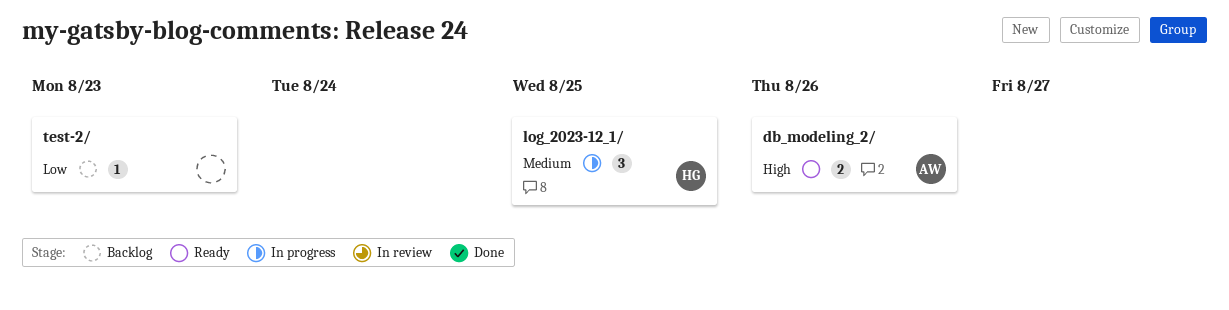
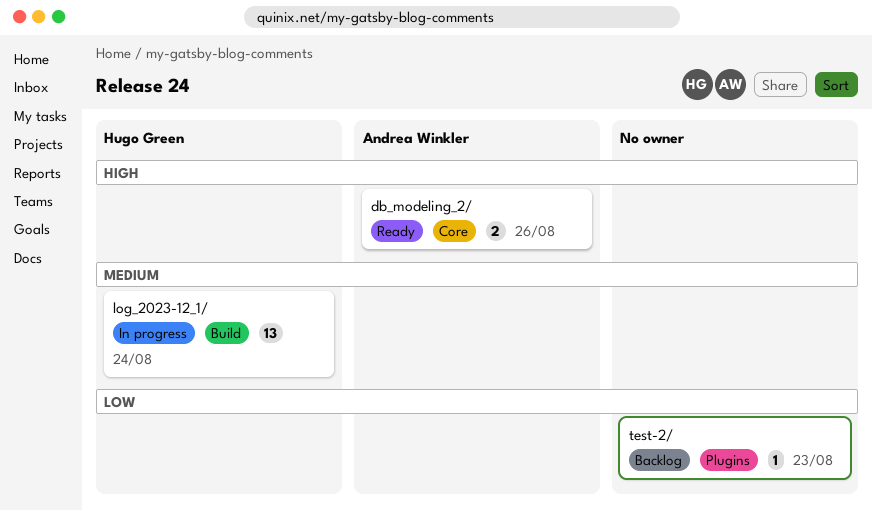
log_2023-12_1/, estimate: 3 -> 13
log_2023-12_1/, due: Aug 25 -> Aug 24

